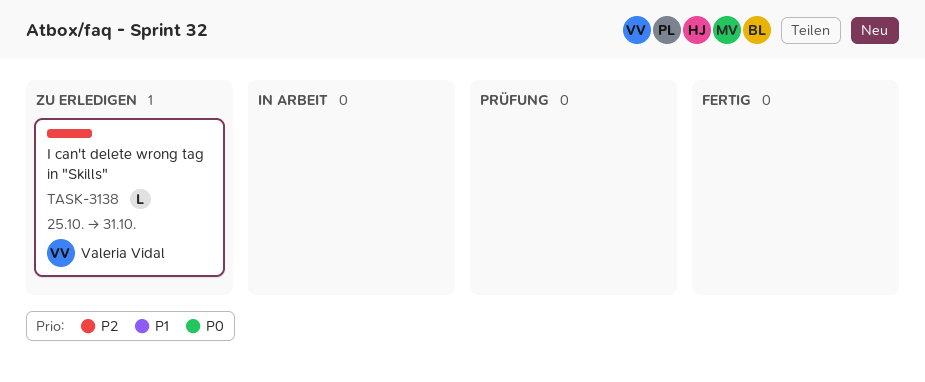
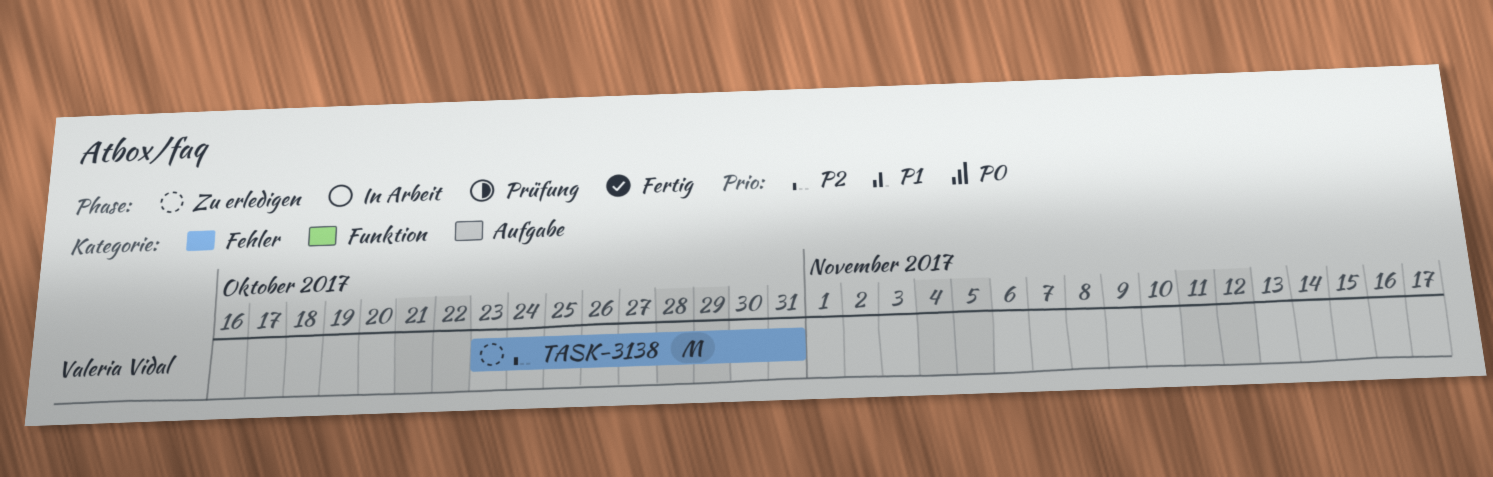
TASK-3138, estimate: L -> M
TASK-3138, start: Oct 25 -> Oct 23

